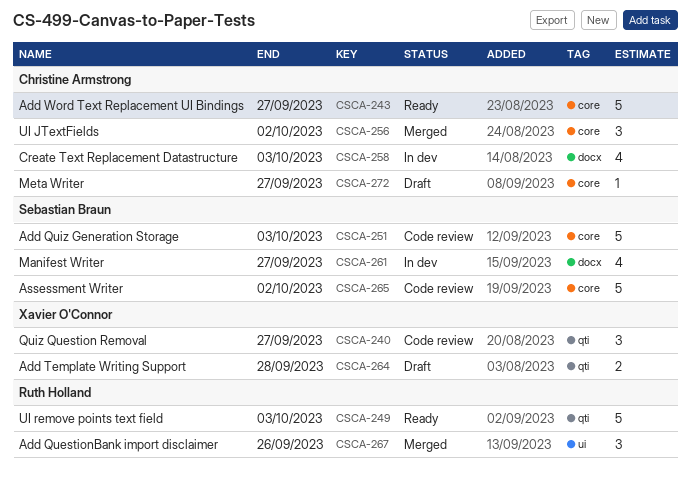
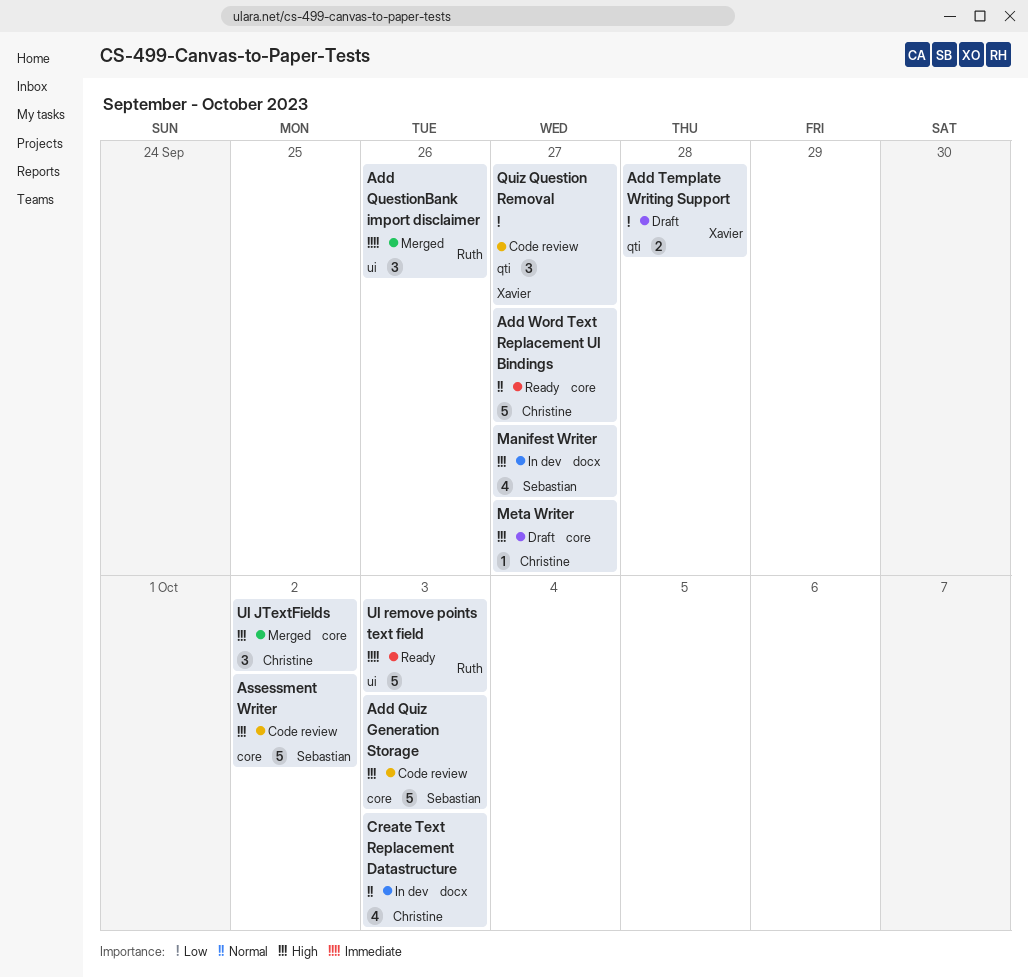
UI remove points text field, label: qti -> ui

